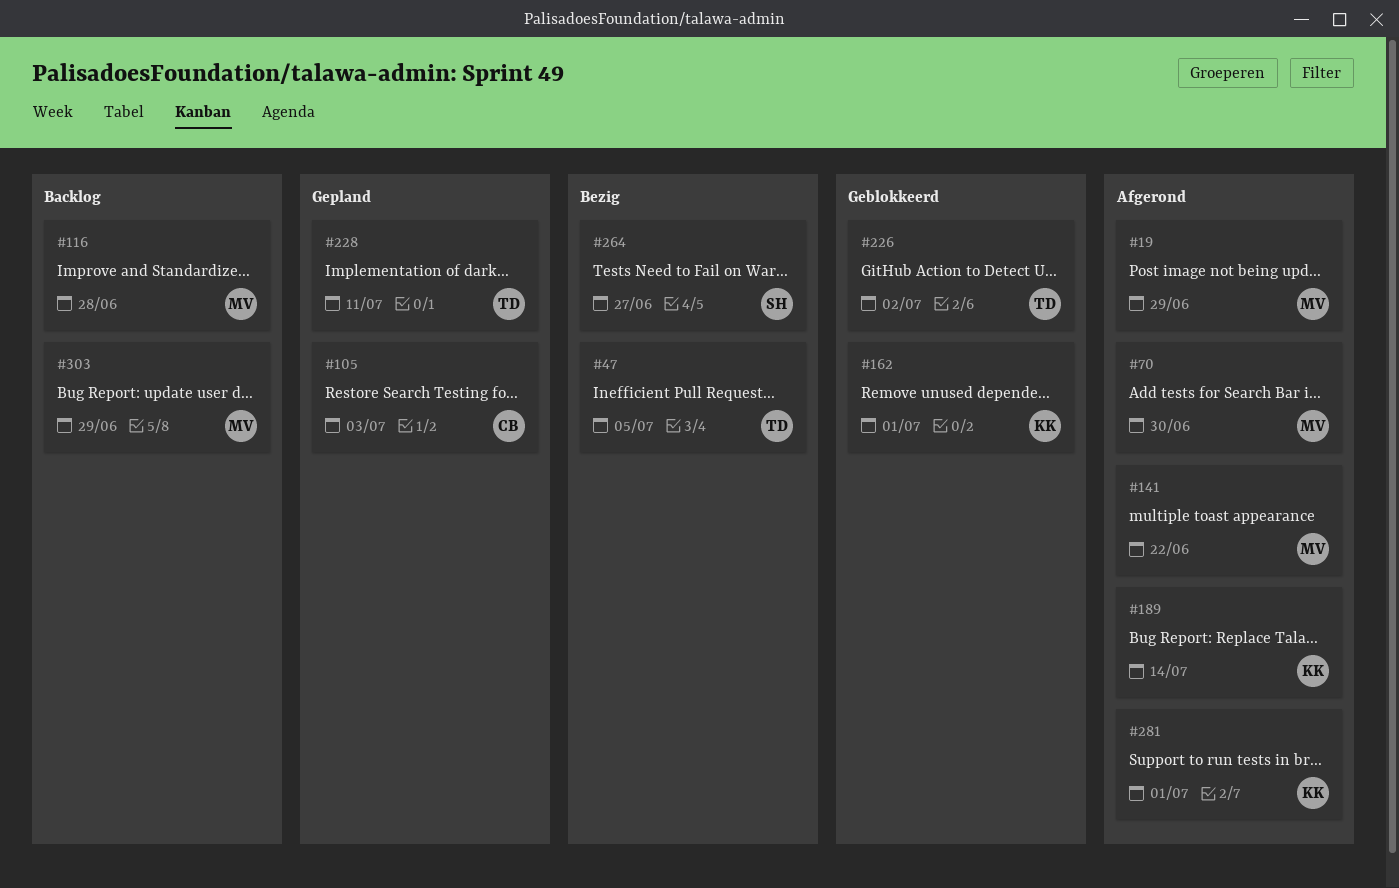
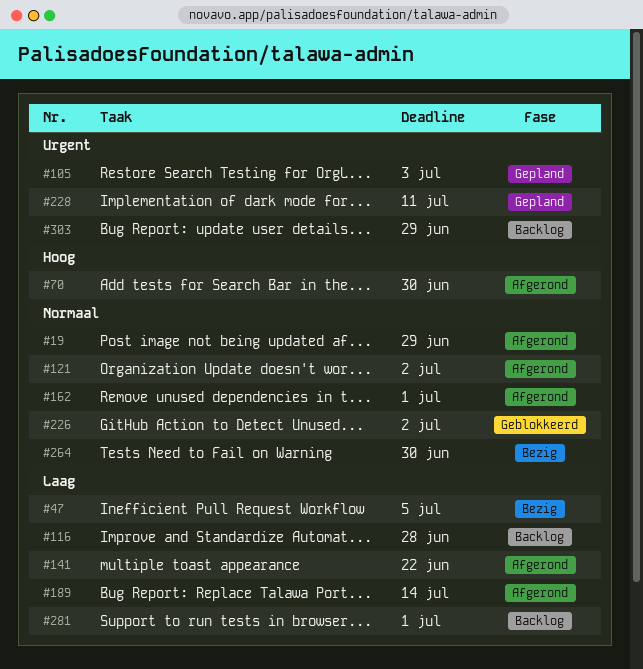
#121: none -> present
#162, status: Geblokkeerd -> Afgerond
#264, due: Jun 27 -> Jun 30
#281, status: Afgerond -> Backlog

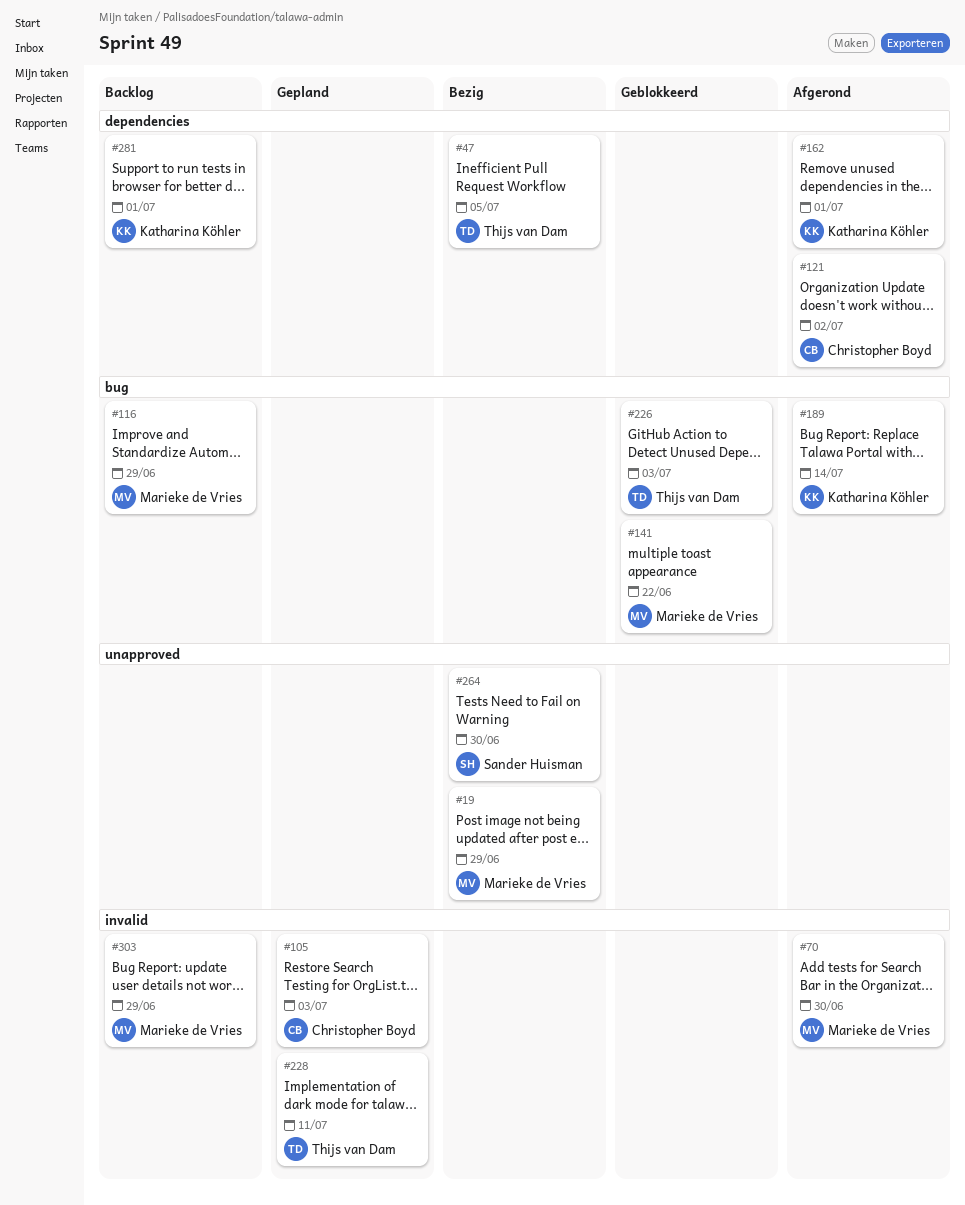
#19, status: Afgerond -> Bezig
#116, due: Jun 28 -> Jun 29
#141, status: Afgerond -> Geblokkeerd
#226, due: Jul 2 -> Jul 3

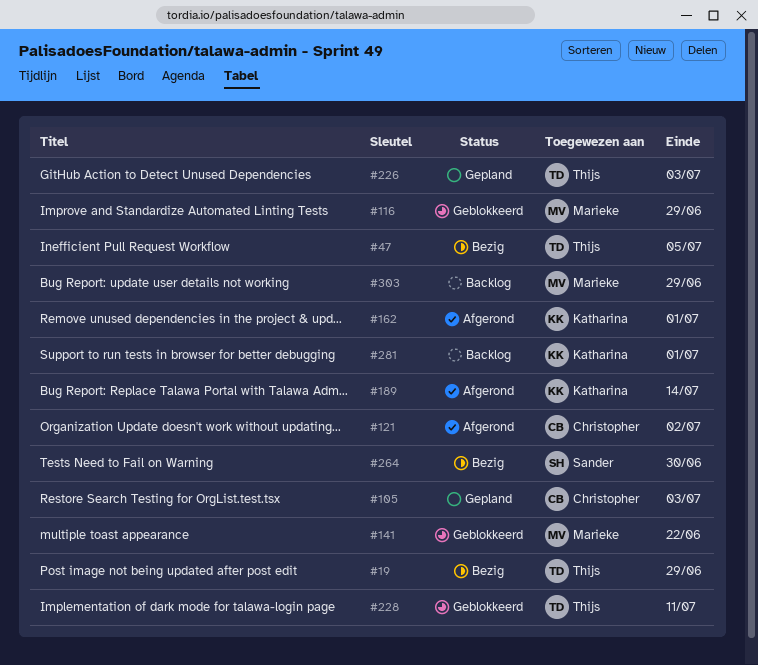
#19, owner: Marieke de Vries -> Thijs van Dam
#70: present -> none
#116, status: Backlog -> Geblokkeerd
#226, status: Geblokkeerd -> Gepland
#228, status: Gepland -> Geblokkeerd

